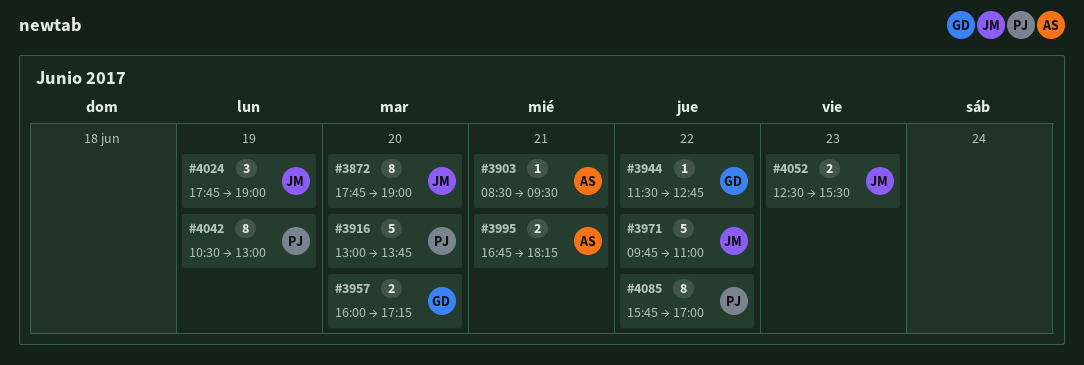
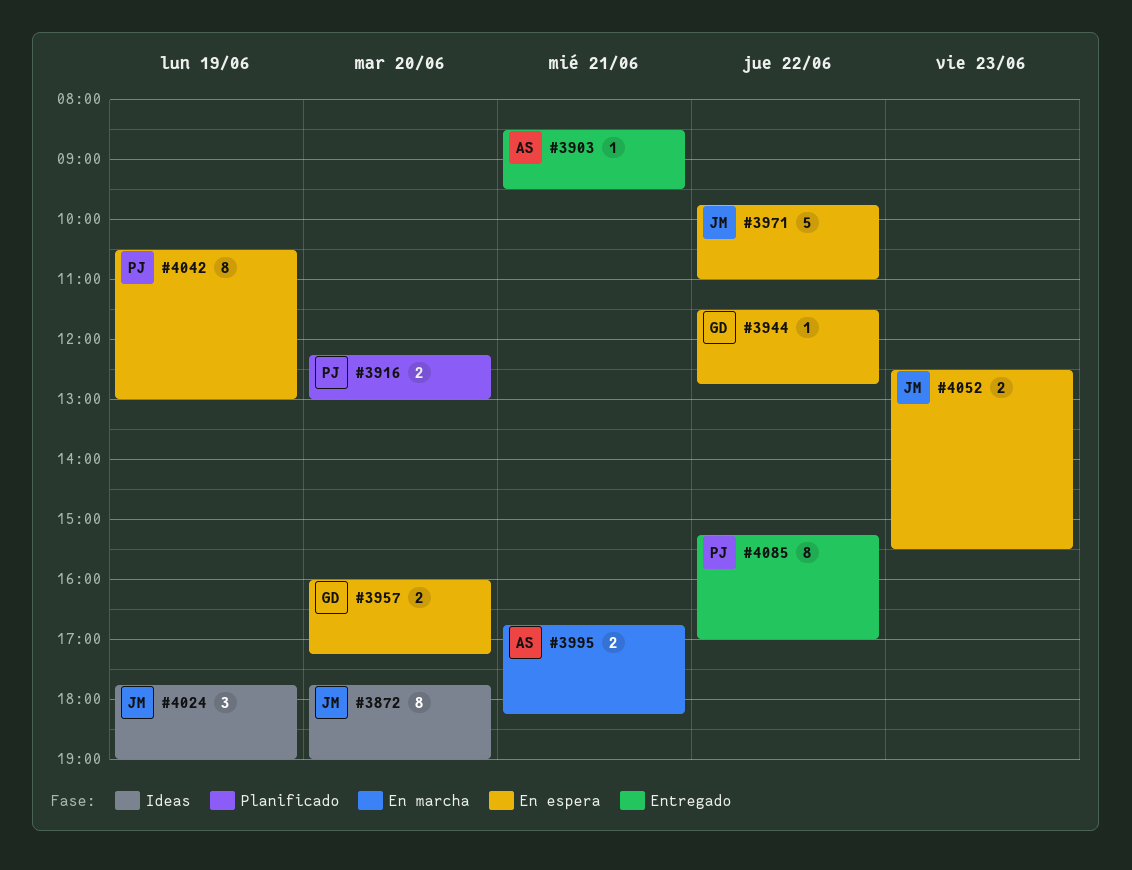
#3916, estimate: 5 -> 2
#3916, begins: 13:00 -> 12:15
#3916, ends: 13:45 -> 13:00
#4085, begins: 15:45 -> 15:15

